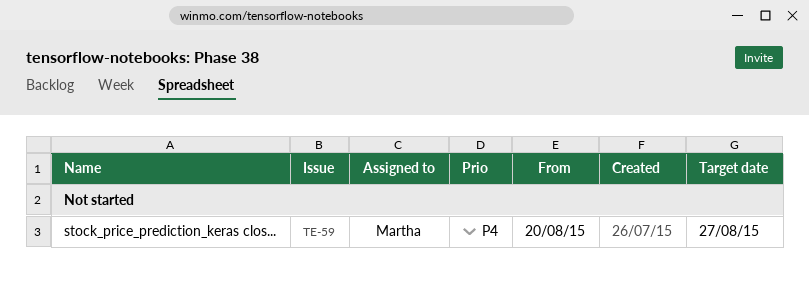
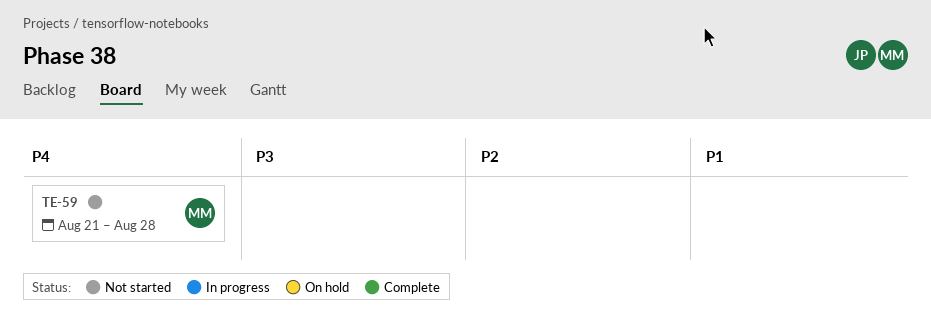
TE-59, start: Aug 20 -> Aug 21
TE-59, due: Aug 27 -> Aug 28

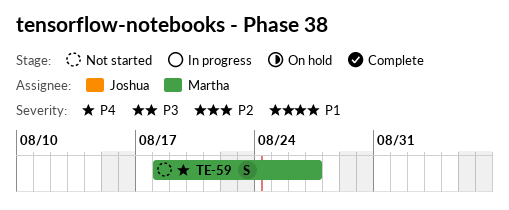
TE-59, start: Aug 21 -> Aug 18
TE-59, due: Aug 28 -> Aug 27

